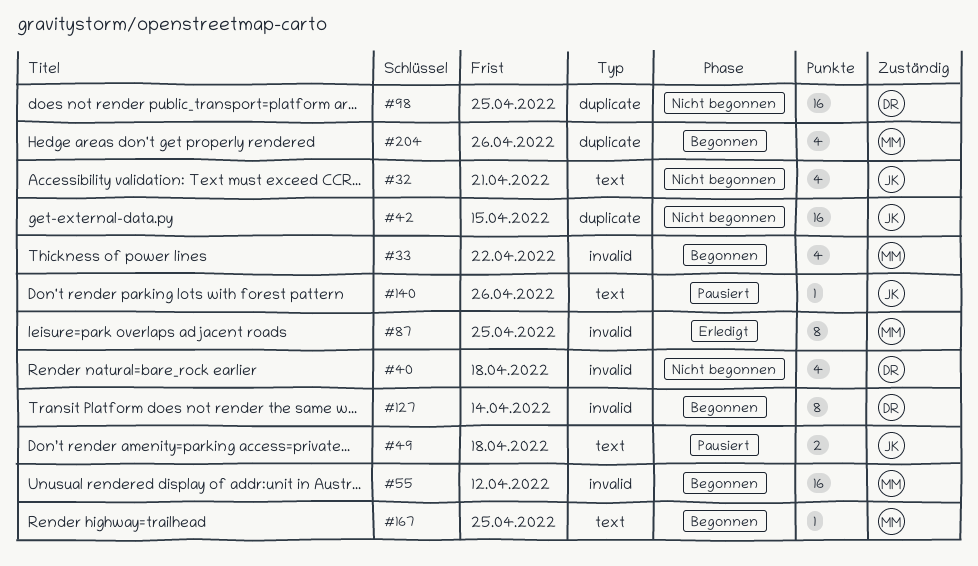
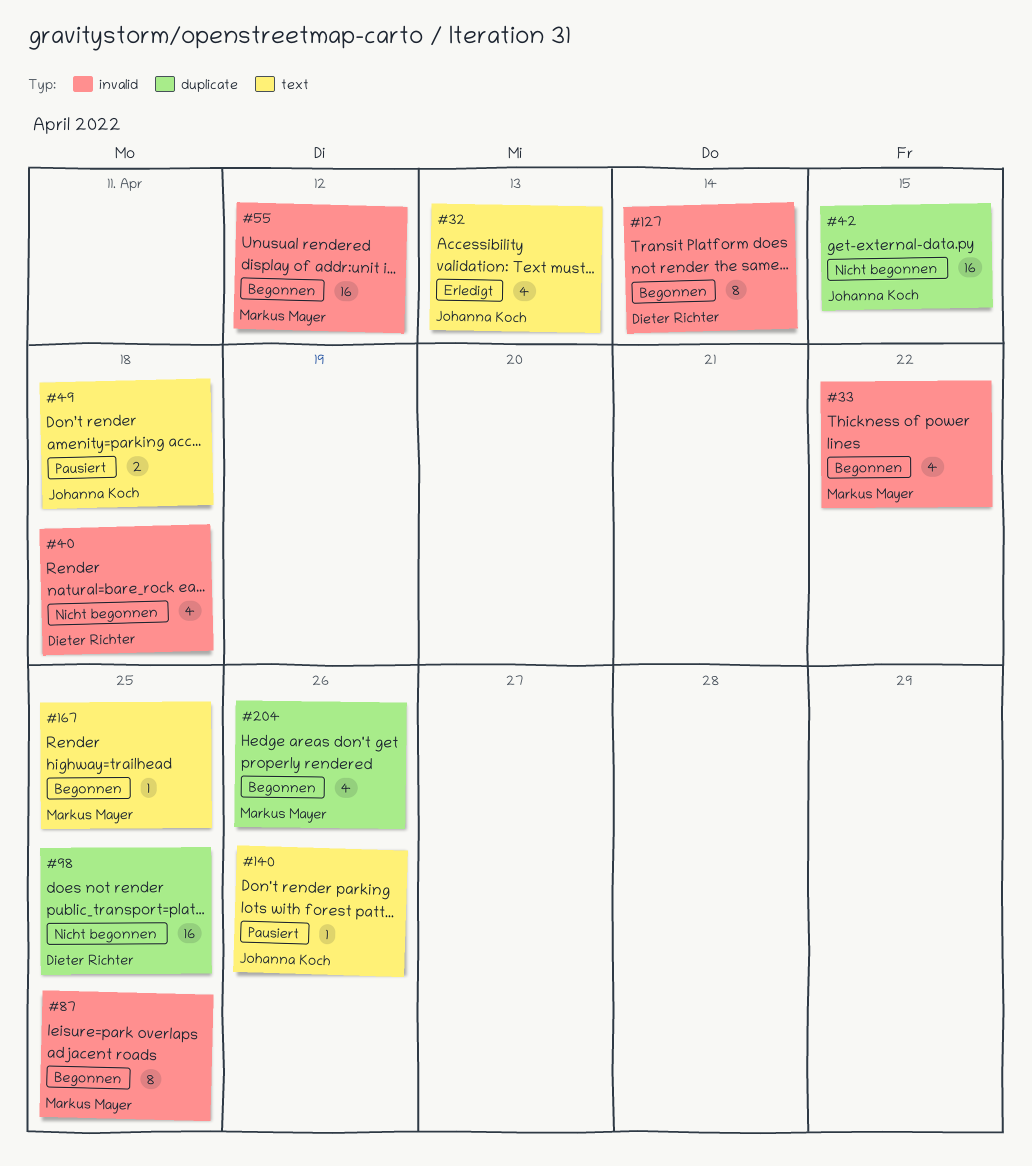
#32, status: Nicht begonnen -> Erledigt
#32, due: Apr 21 -> Apr 13
#87, status: Erledigt -> Begonnen

